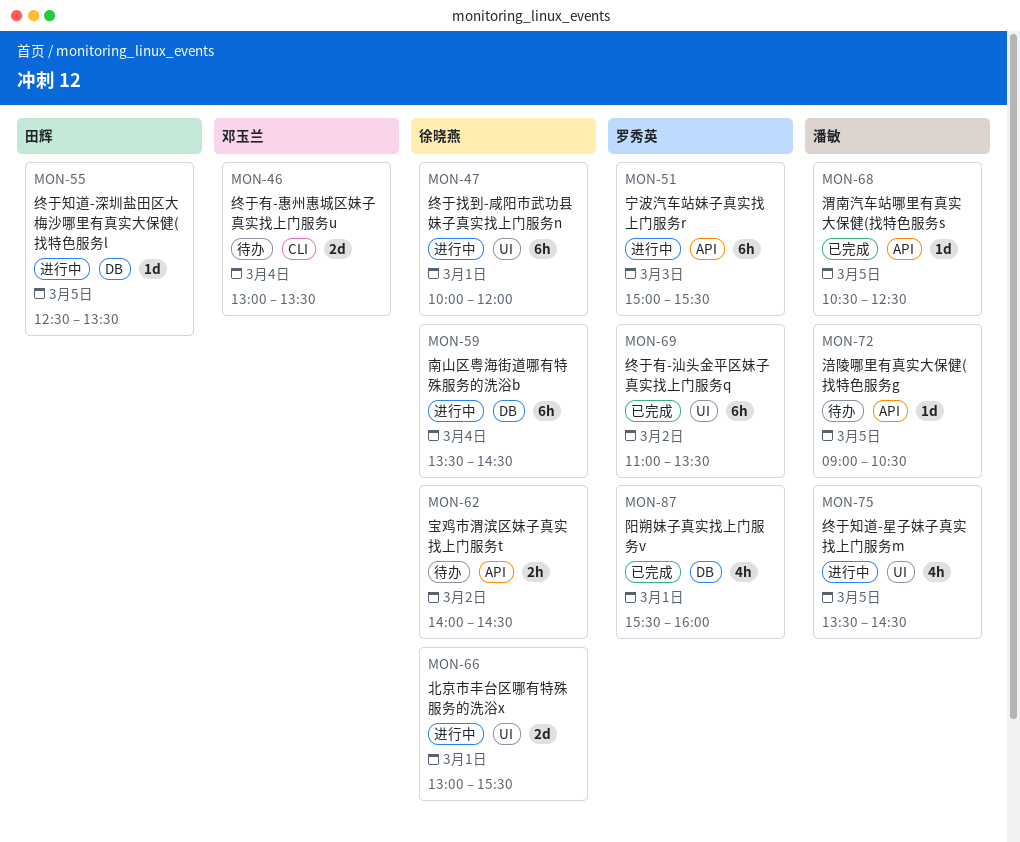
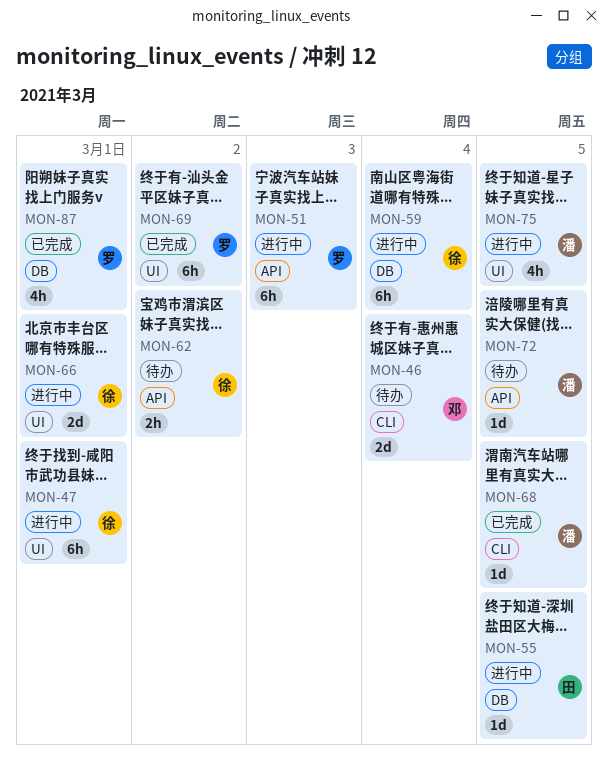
MON-68, label: API -> CLI

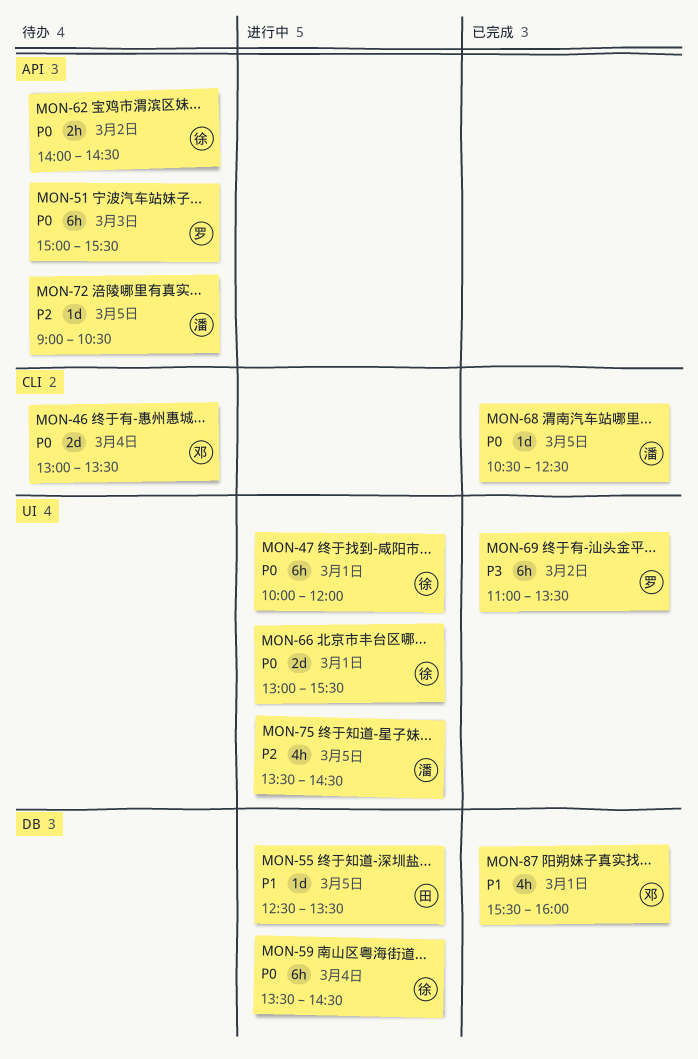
MON-51, status: 进行中 -> 待办
MON-87, owner: 罗 -> 邓

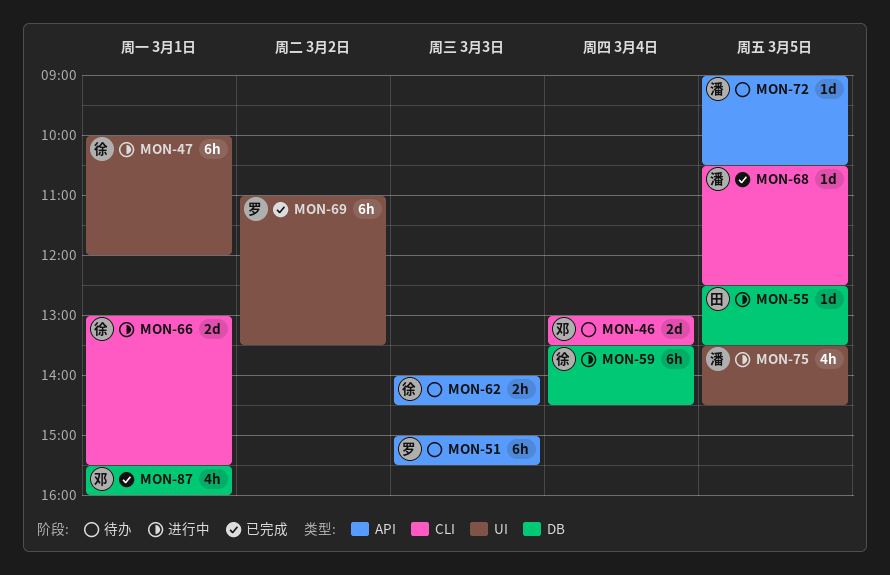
MON-62, day: Mar 2 -> Mar 3
MON-66, label: UI -> CLI

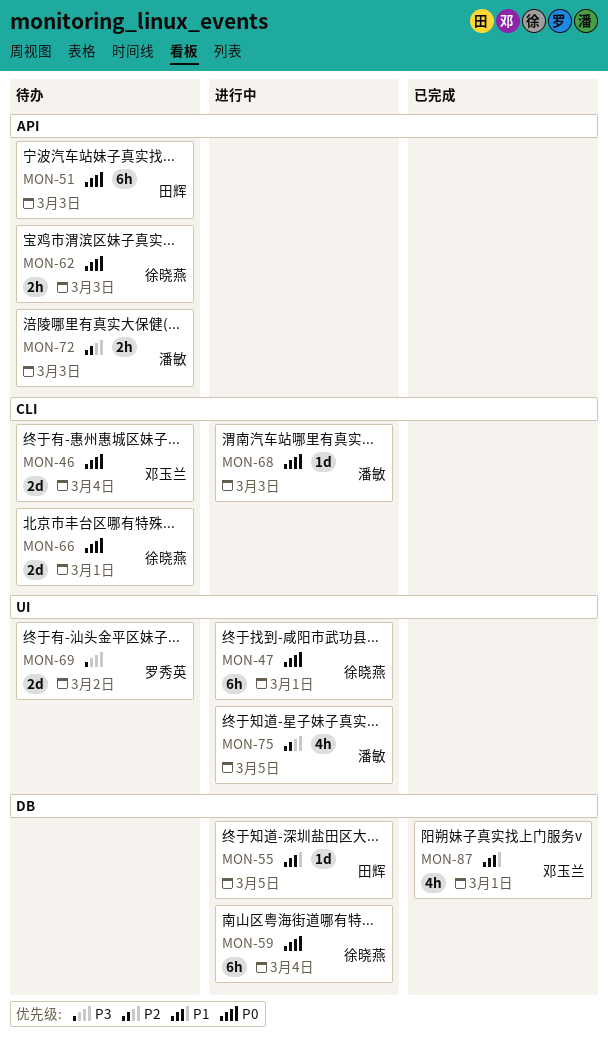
MON-51, owner: 罗秀英 -> 田辉
MON-66, status: 进行中 -> 待办
MON-68, status: 已完成 -> 进行中
MON-68, day: Mar 5 -> Mar 3
MON-69, status: 已完成 -> 待办
MON-69, estimate: 6h -> 2d
MON-72, estimate: 1d -> 2h
MON-72, day: Mar 5 -> Mar 3

